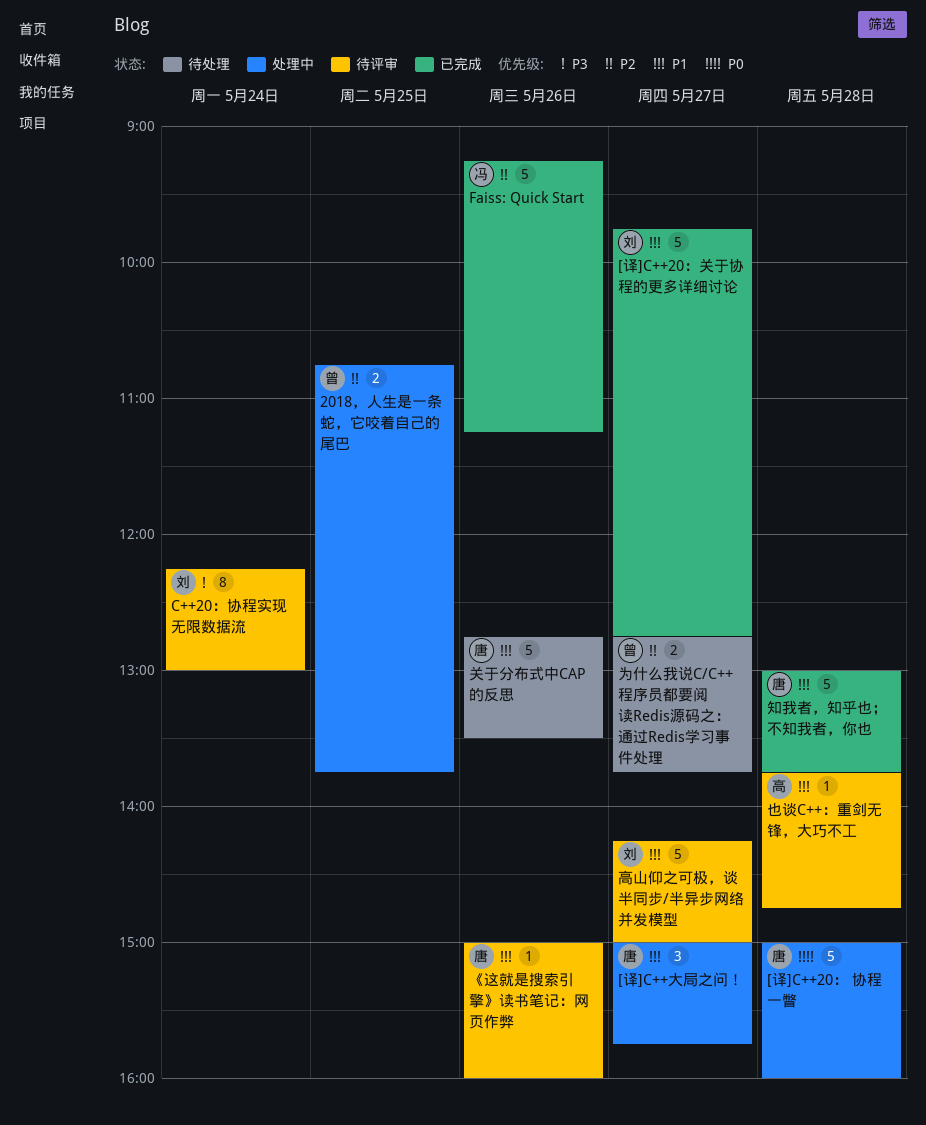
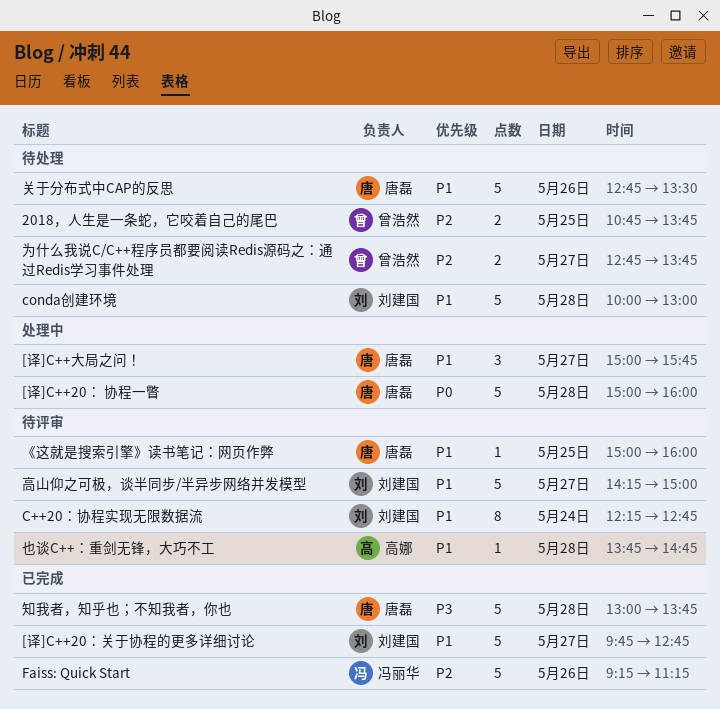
2018，人生是一条蛇，它咬着自己的尾巴, status: 处理中 -> 待处理
C++20：协程实现无限数据流, priority: P3 -> P1
C++20：协程实现无限数据流, ends: 13:00 -> 12:45
conda创建环境: none -> present
《这就是搜索引擎》读书笔记：网页作弊, day: May 26 -> May 25
知我者，知乎也；不知我者，你也, priority: P1 -> P3

